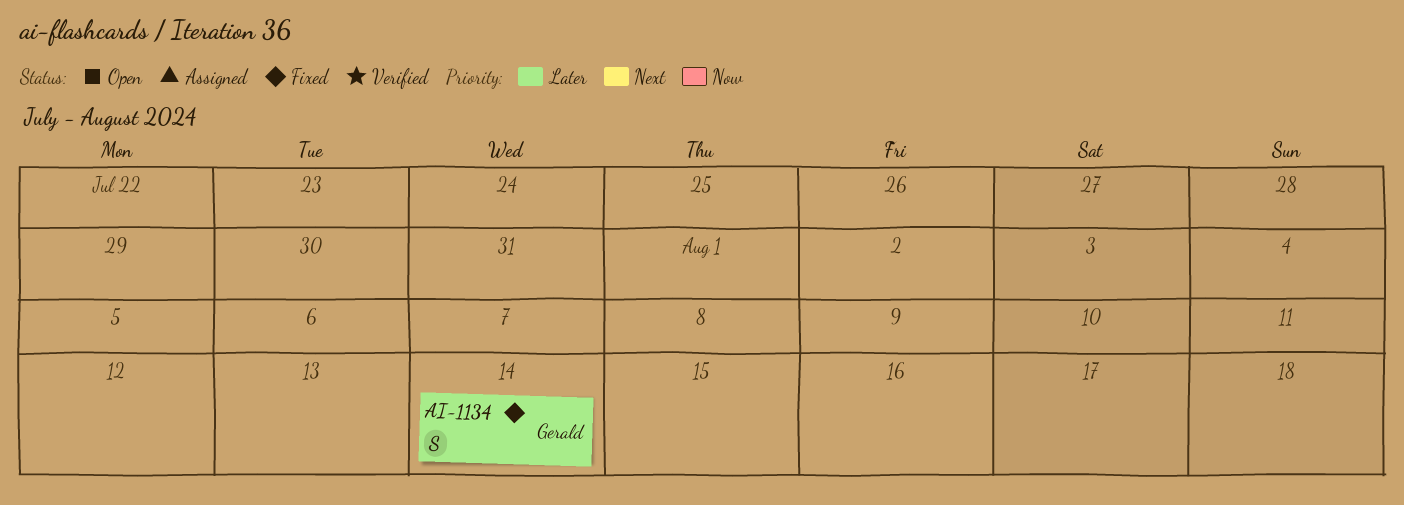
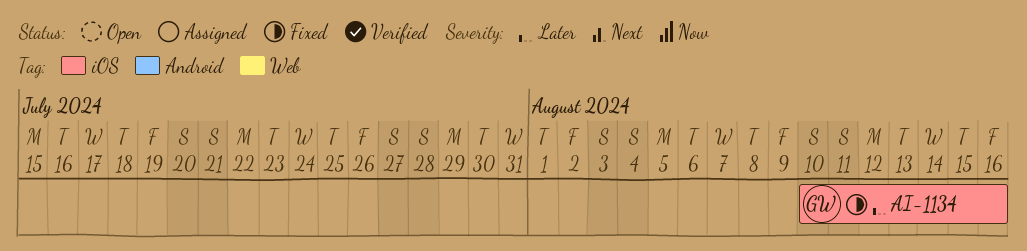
AI-1134, due: Aug 14 -> Aug 16

